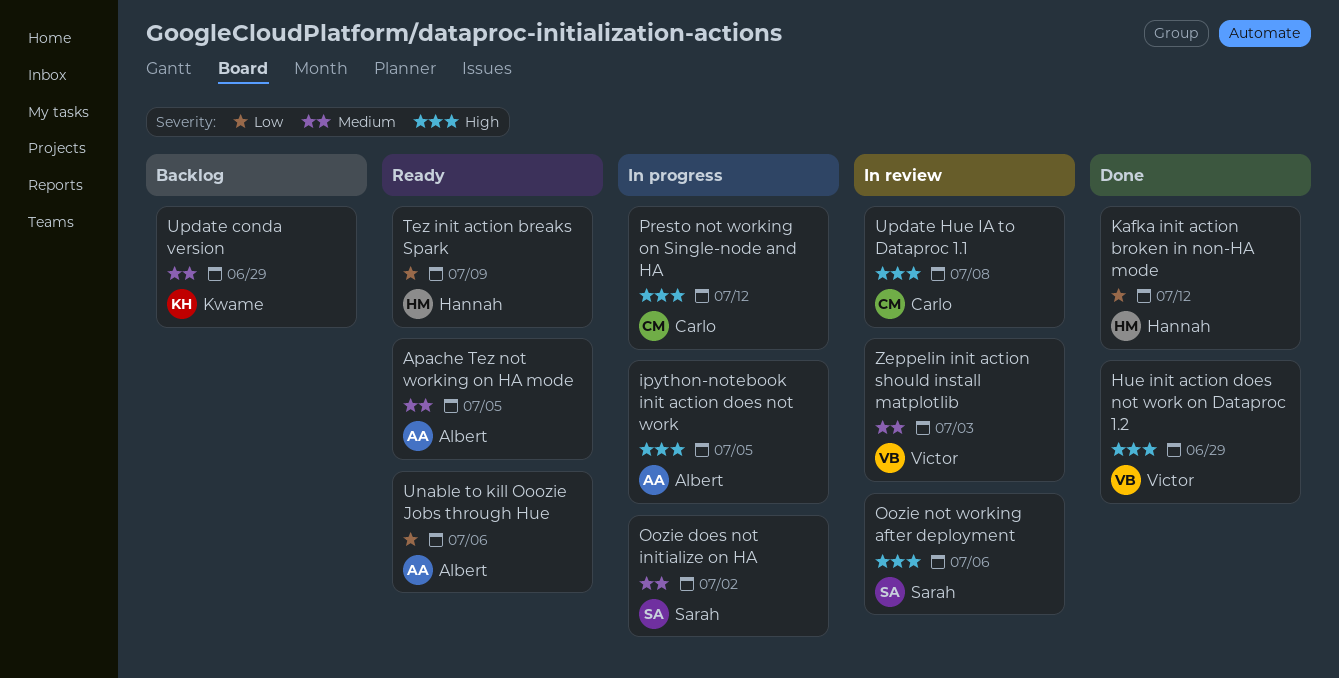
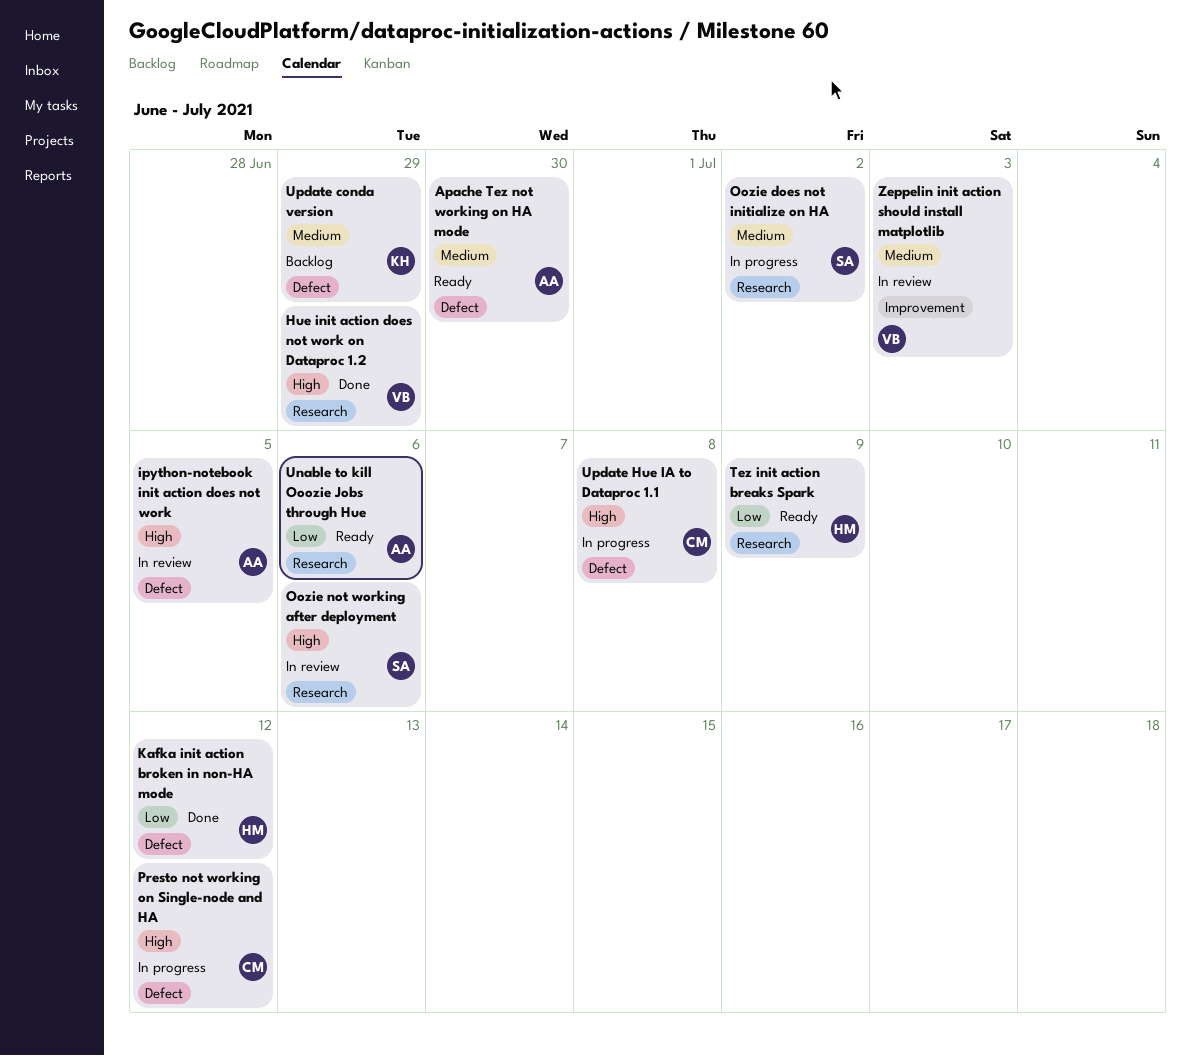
Apache Tez not working on HA mode, due: Jul 5 -> Jun 30
ipython-notebook init action does not work, status: In progress -> In review
Update Hue IA to Dataproc 1.1, status: In review -> In progress

